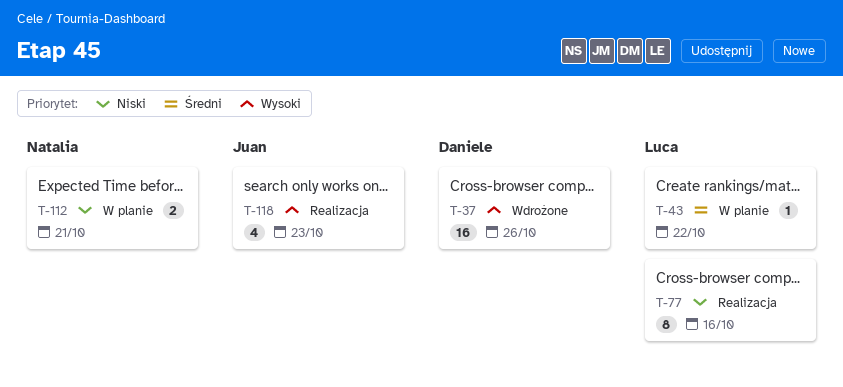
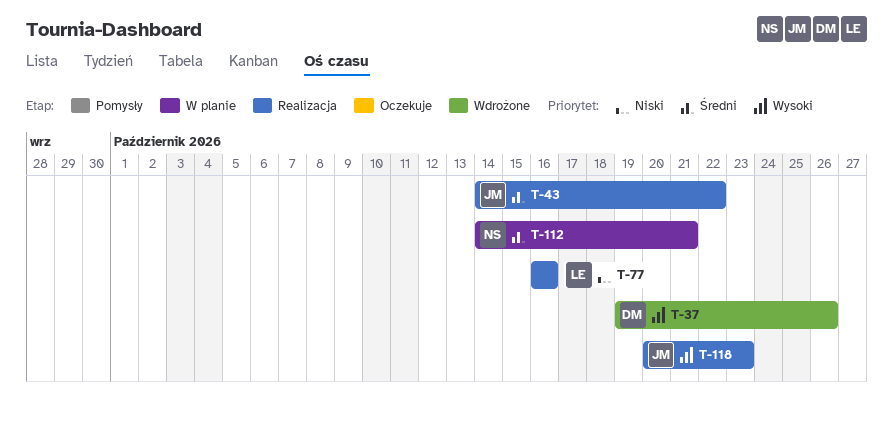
T-43, status: W planie -> Realizacja
T-43, owner: Luca -> Juan
T-112, priority: Niski -> Średni

